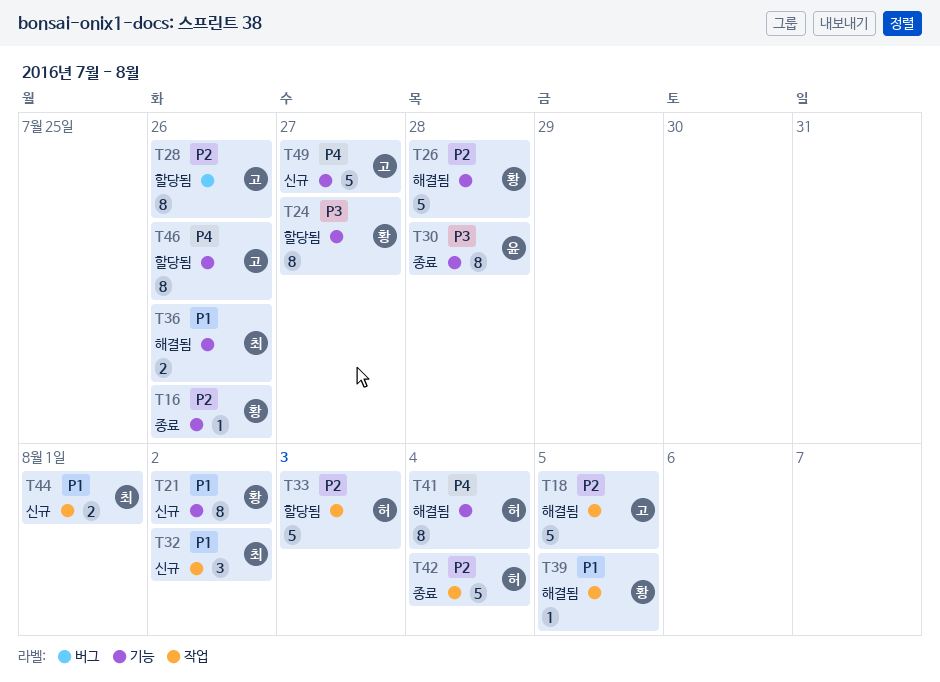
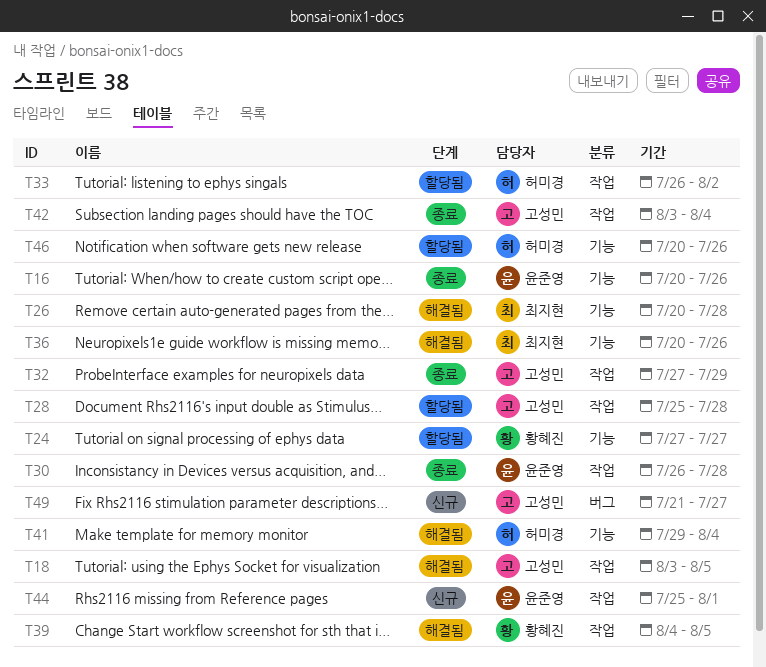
T16, owner: 황혜진 -> 윤준영
T21: present -> none
T26, owner: 황혜진 -> 최지현
T28, label: 버그 -> 작업
T28, due: Jul 26 -> Jul 28
T30, label: 기능 -> 작업
T32, status: 신규 -> 종료
T32, owner: 최지현 -> 고성민
T32, due: Aug 2 -> Jul 29
T33, due: Aug 3 -> Aug 2
T42, owner: 허미경 -> 고성민
T44, owner: 최지현 -> 윤준영
T46, owner: 고성민 -> 허미경
T49, label: 기능 -> 버그

